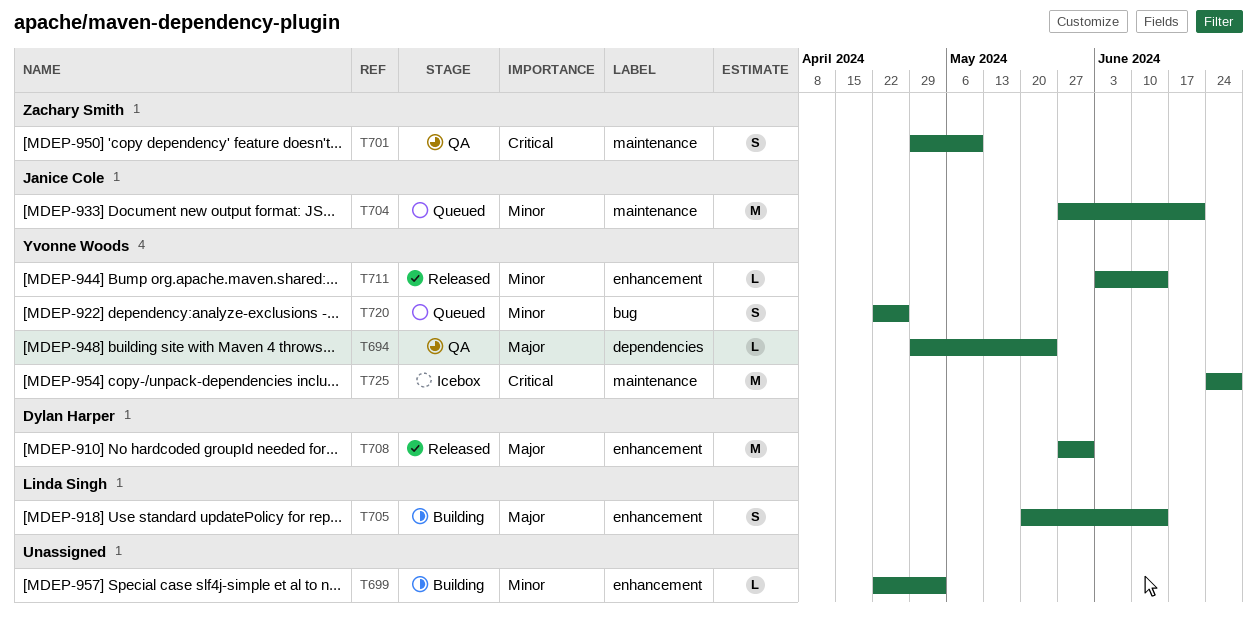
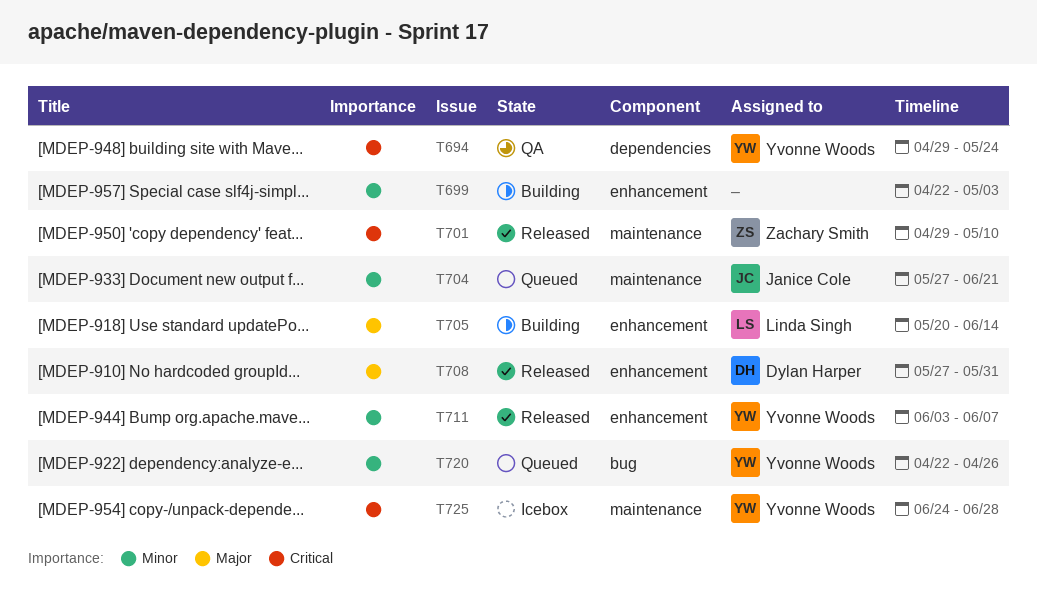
T694, priority: Major -> Critical
T701, status: QA -> Released
T711, due: Jun 14 -> Jun 7

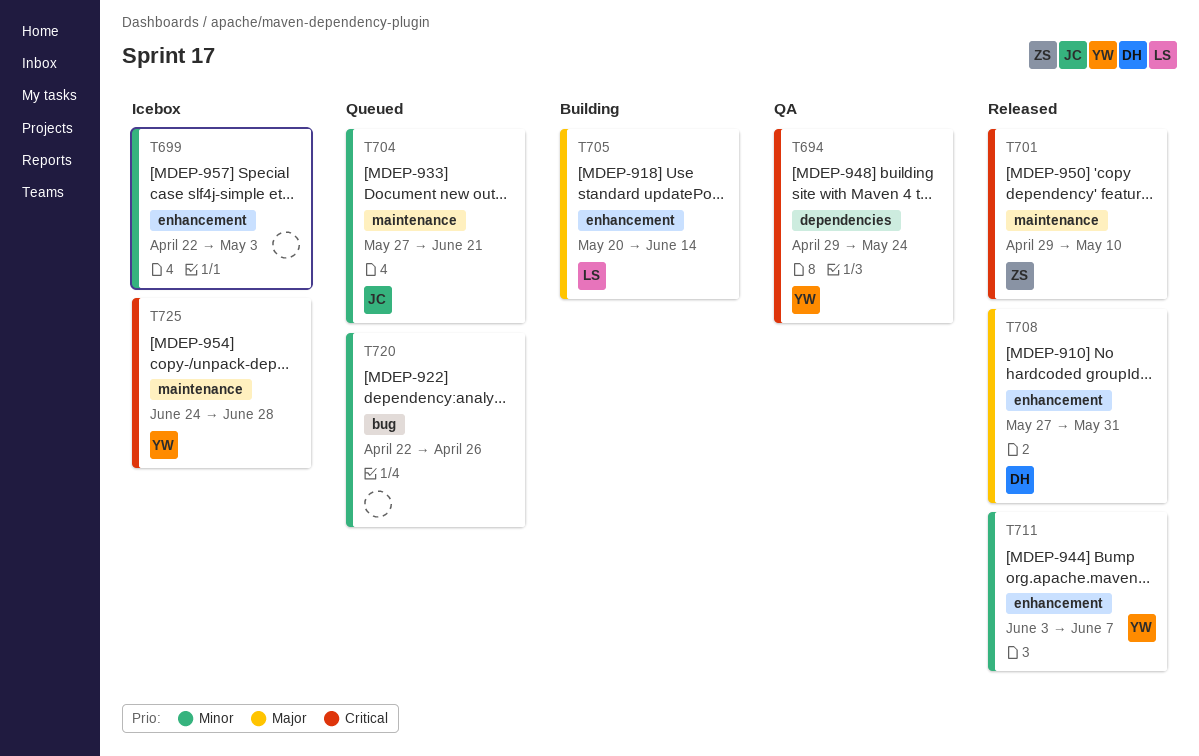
T699, status: Building -> Icebox
T720, owner: Yvonne Woods -> none

